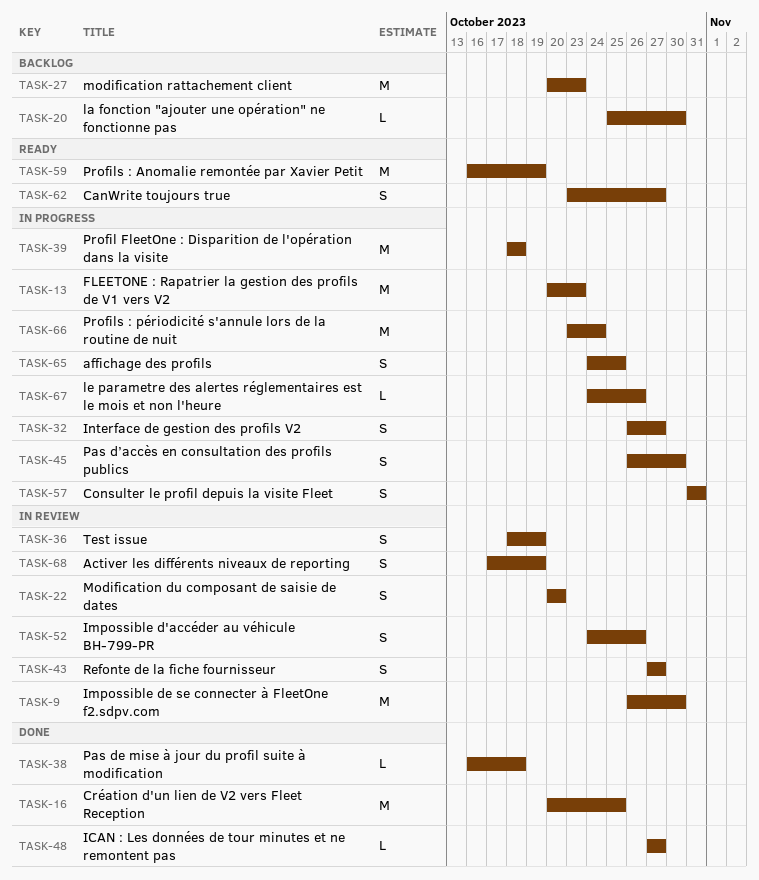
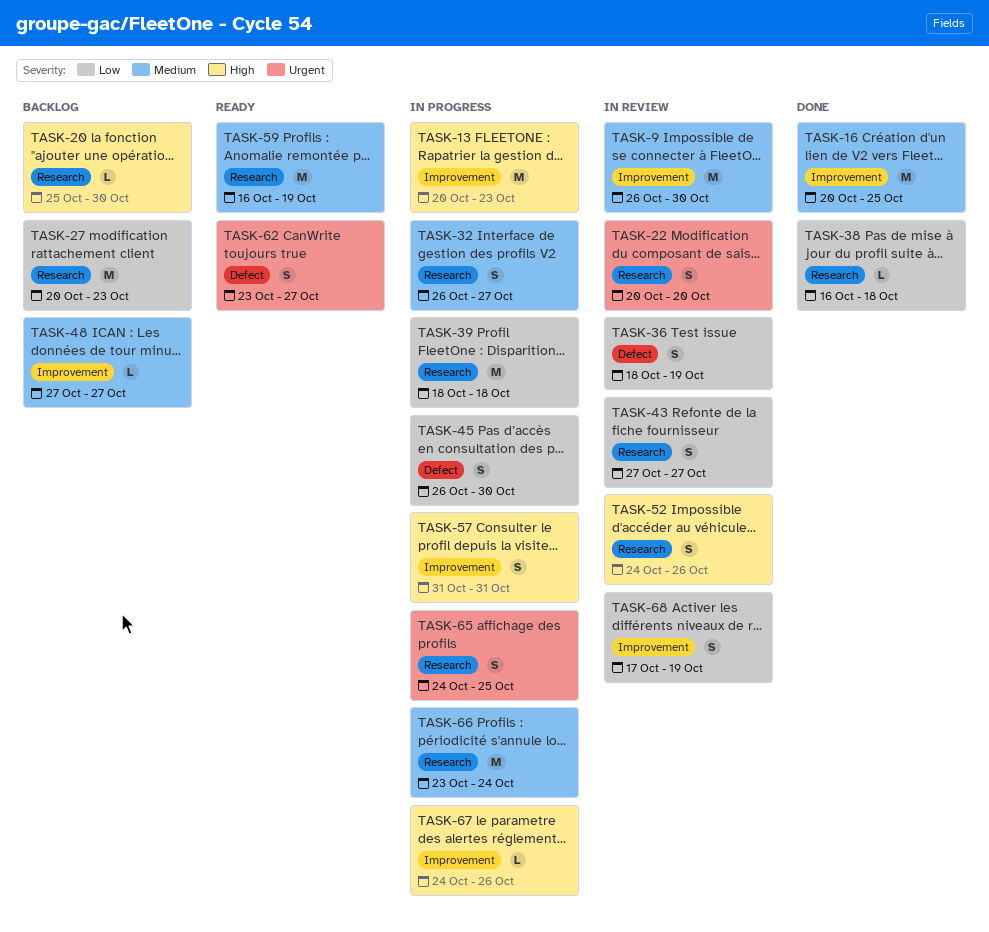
TASK-48, status: Done -> Backlog

